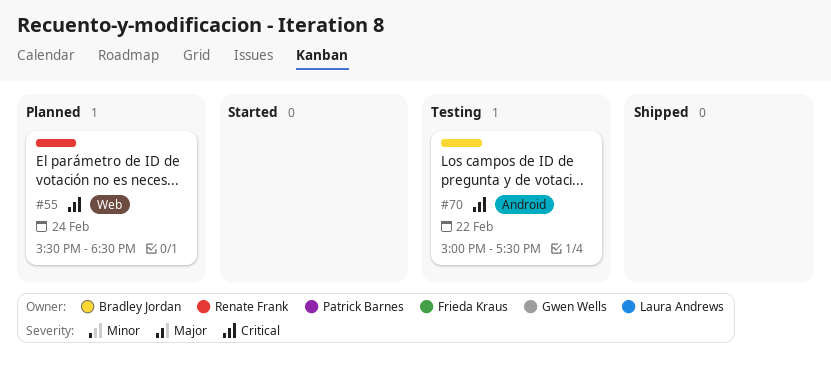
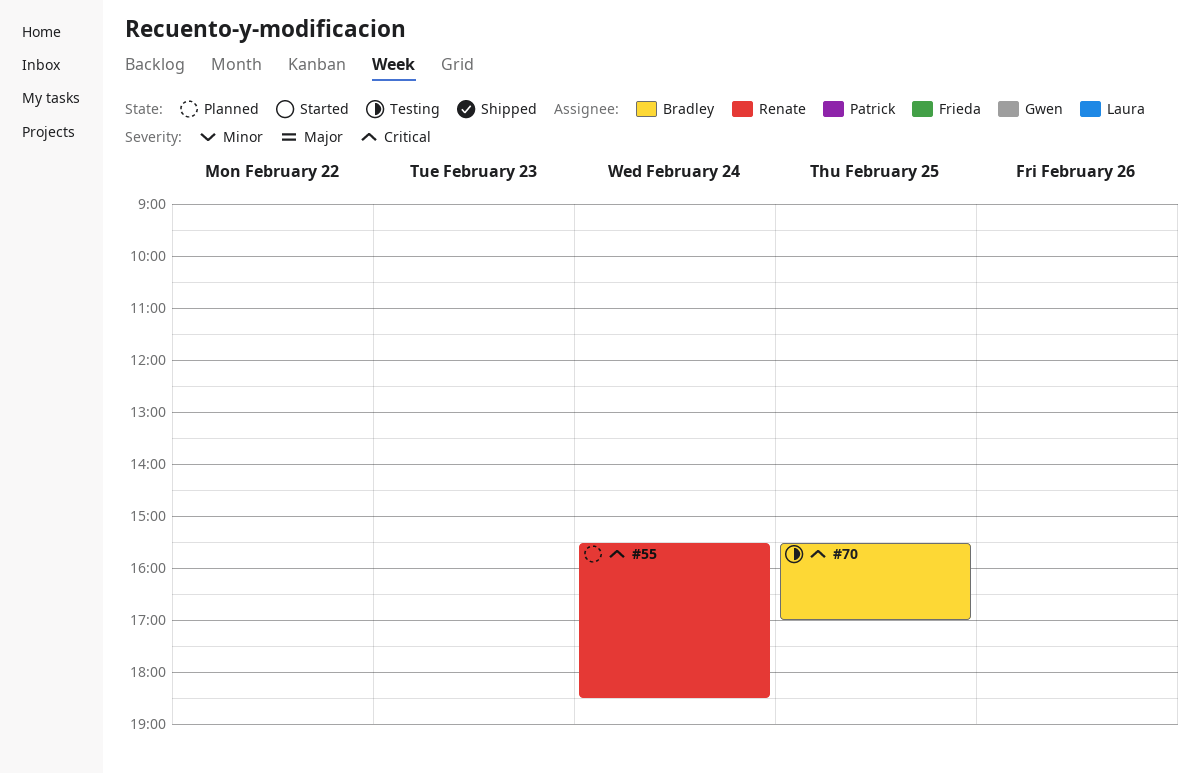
#70, day: Feb 22 -> Feb 25
#70, begins: 15:00 -> 15:30
#70, ends: 17:30 -> 17:00

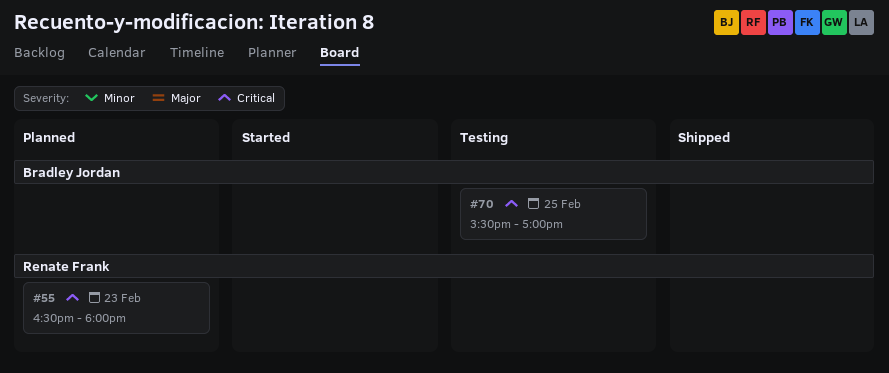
#55, day: Feb 24 -> Feb 23
#55, begins: 15:30 -> 16:30
#55, ends: 18:30 -> 18:00

